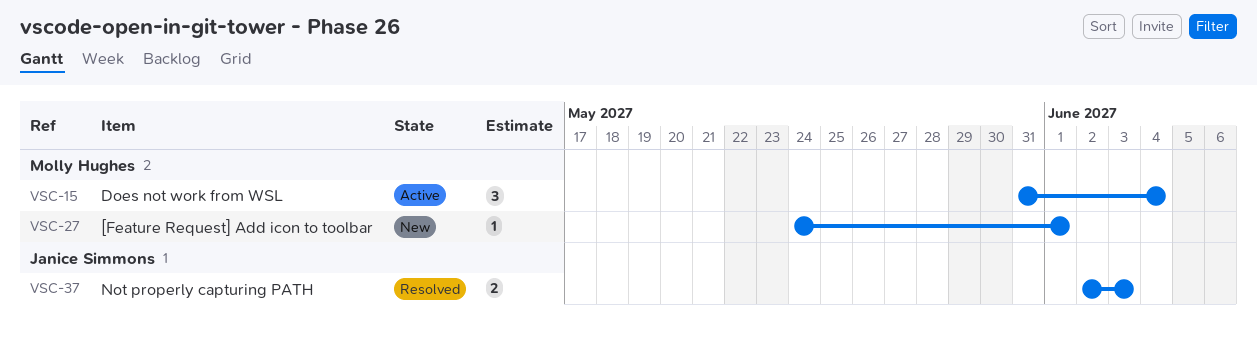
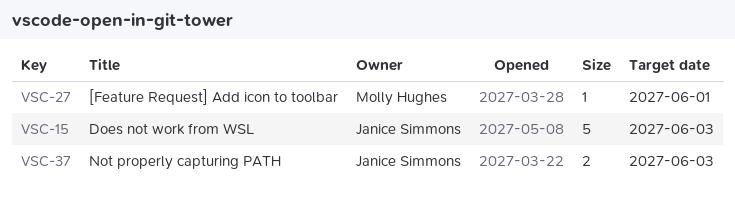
VSC-15, owner: Molly Hughes -> Janice Simmons
VSC-15, estimate: 3 -> 5
VSC-15, due: Jun 4 -> Jun 3

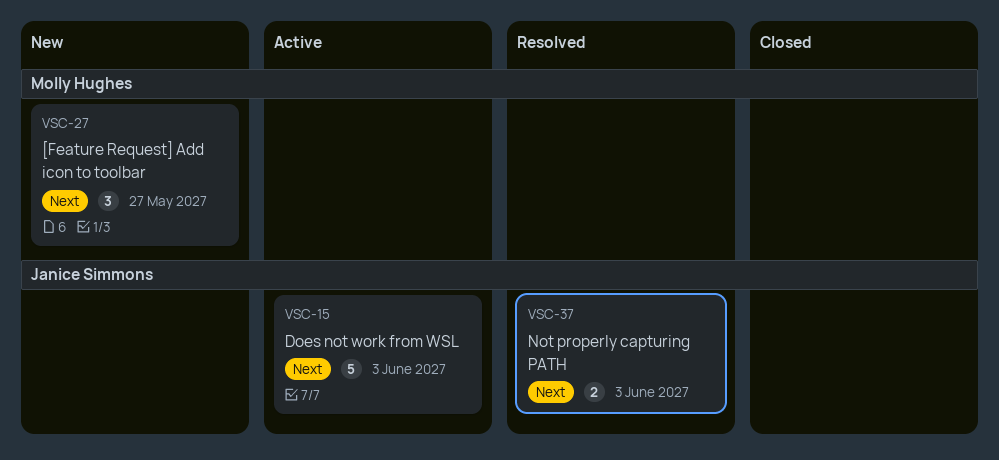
VSC-27, estimate: 1 -> 3
VSC-27, due: Jun 1 -> May 27

